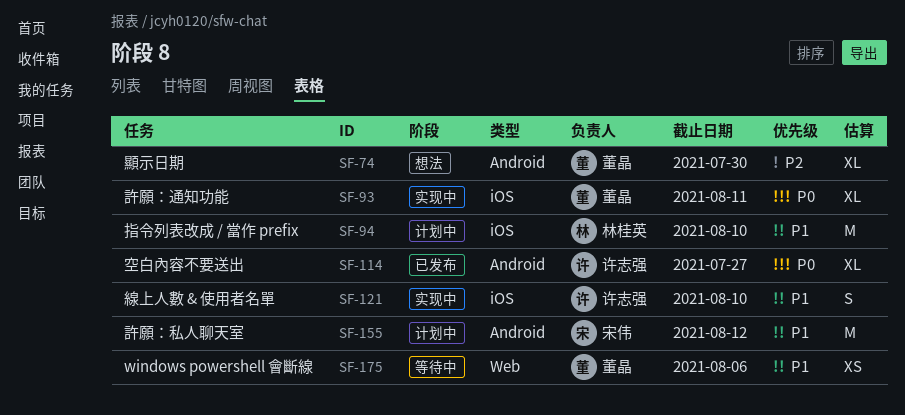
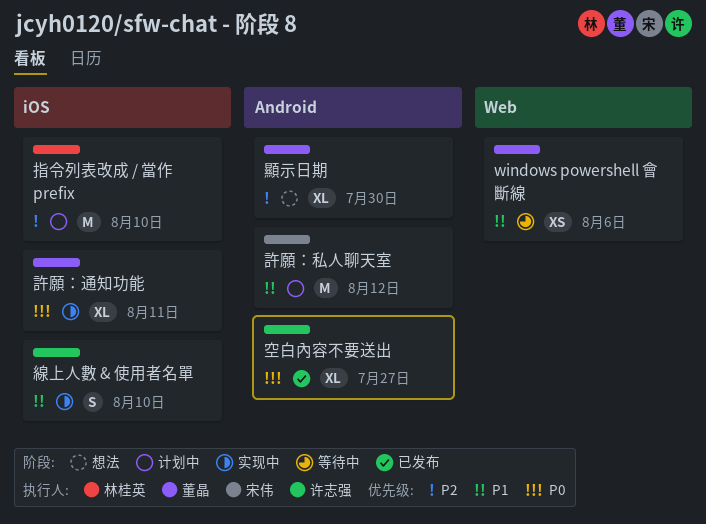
指令列表改成 / 當作 prefix, priority: P1 -> P2

